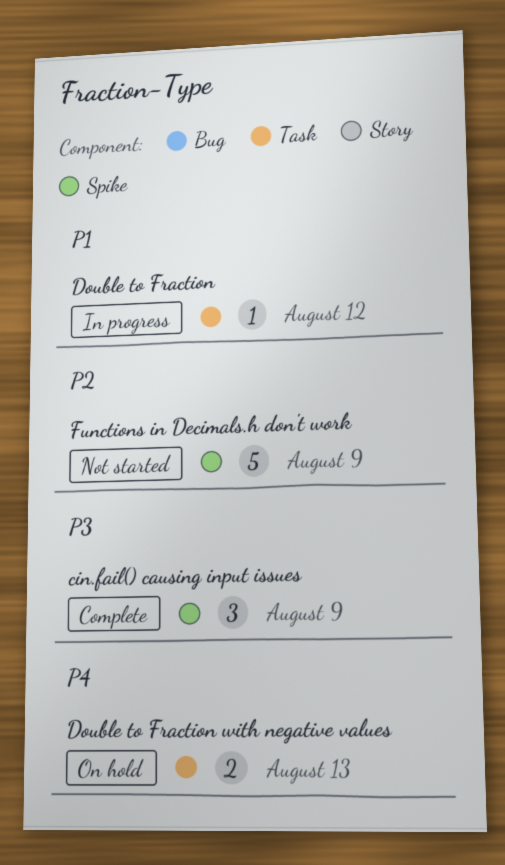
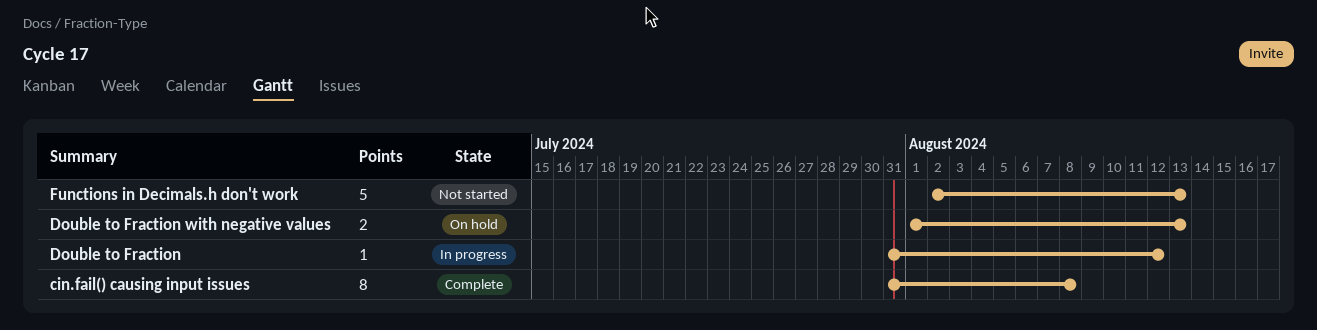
cin.fail() causing input issues, estimate: 3 -> 8
cin.fail() causing input issues, due: Aug 9 -> Aug 8
Functions in Decimals.h don't work, due: Aug 9 -> Aug 13

